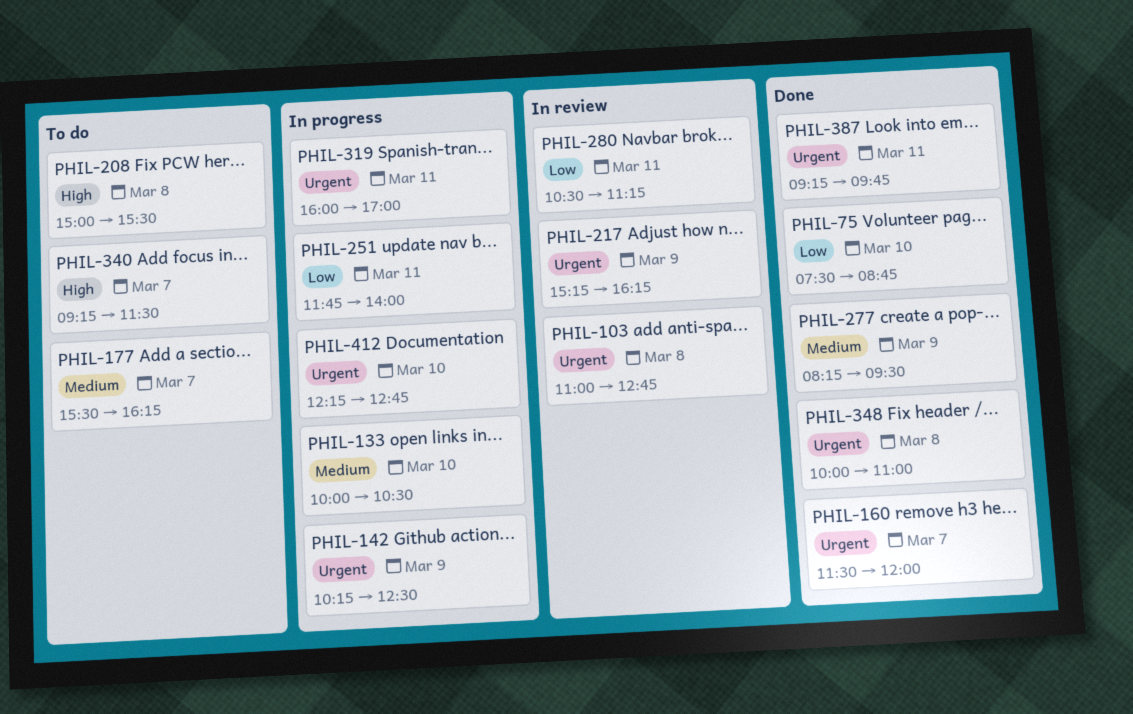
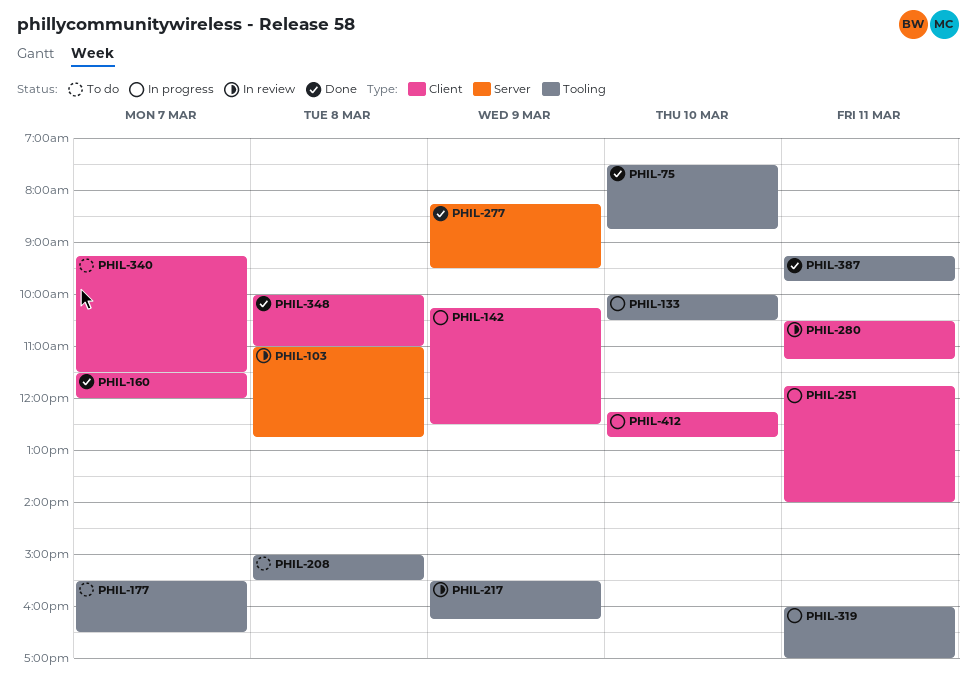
PHIL-177, ends: 16:15 -> 16:30
PHIL-217, begins: 15:15 -> 15:30

